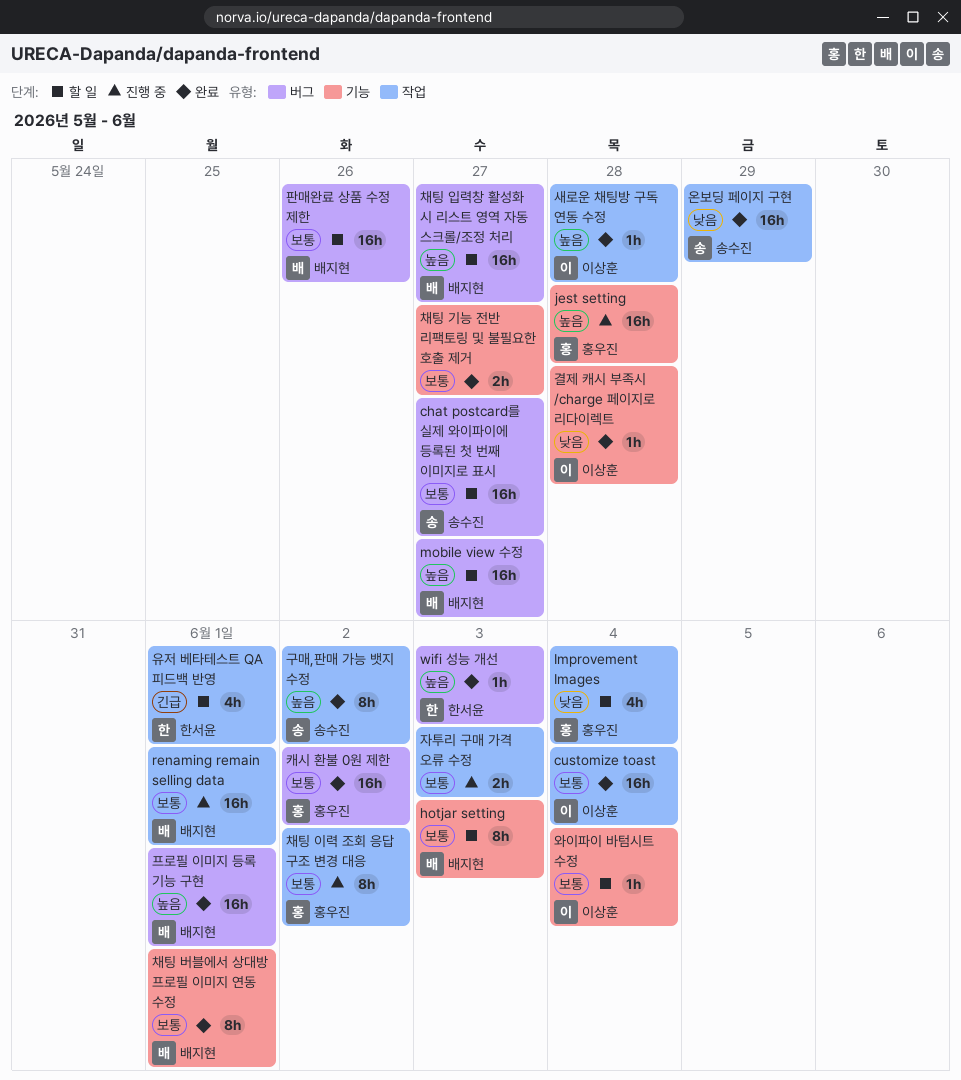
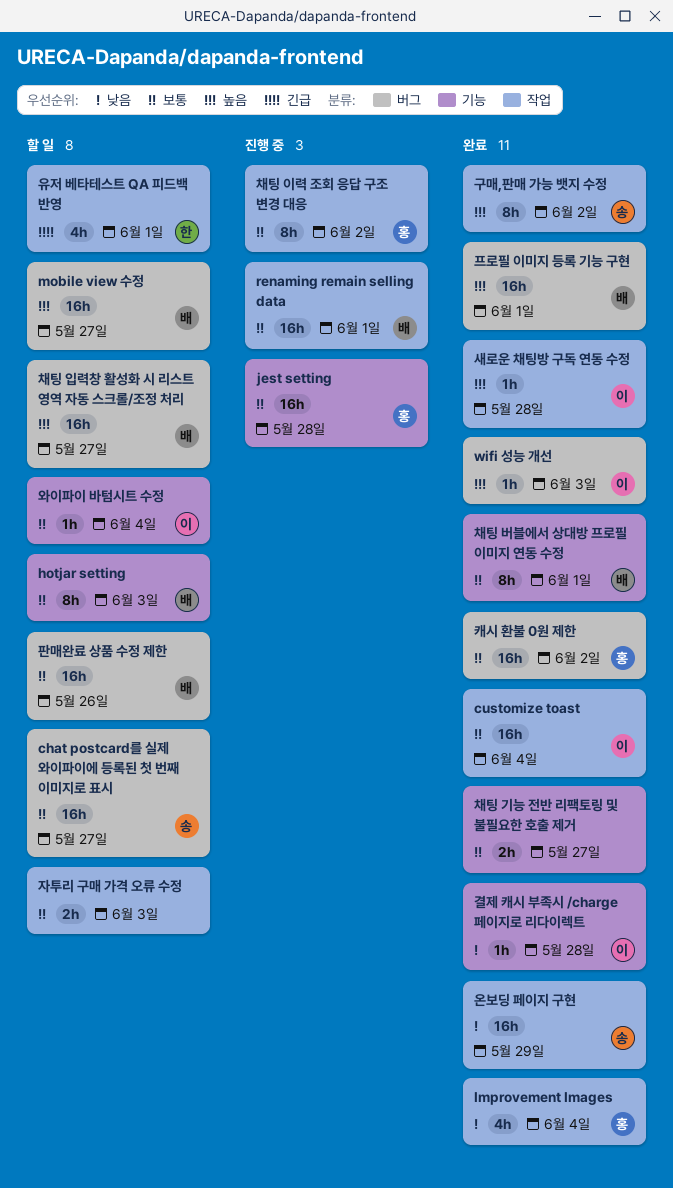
Improvement Images, status: 할 일 -> 완료
jest setting, priority: 높음 -> 보통
wifi 성능 개선, owner: 한서윤 -> 이상훈
자투리 구매 가격 오류 수정, status: 진행 중 -> 할 일

